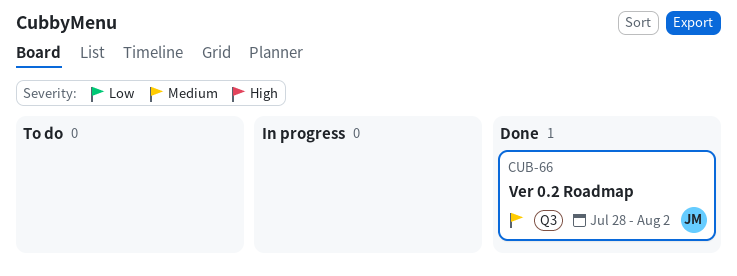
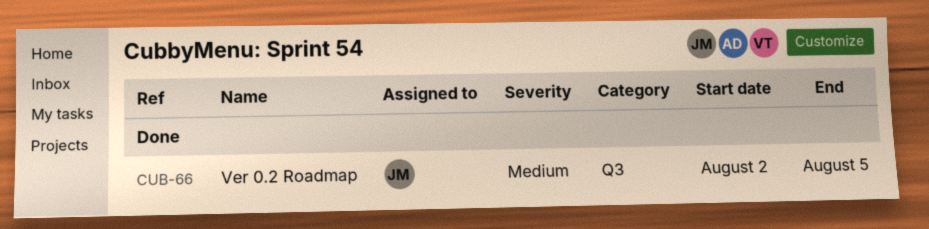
CUB-66, start: Jul 28 -> Aug 2
CUB-66, due: Aug 2 -> Aug 5

